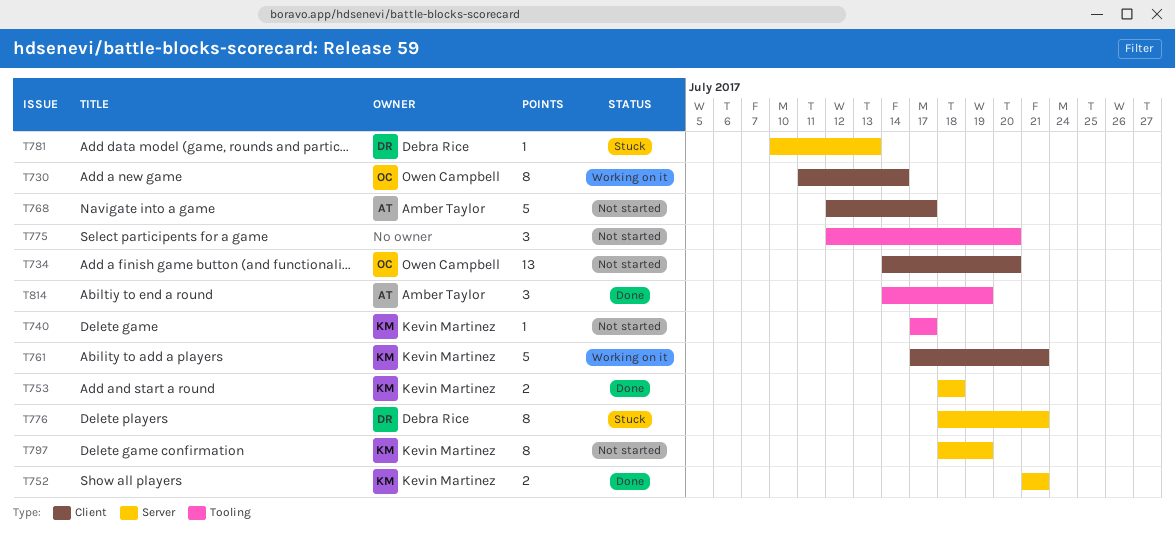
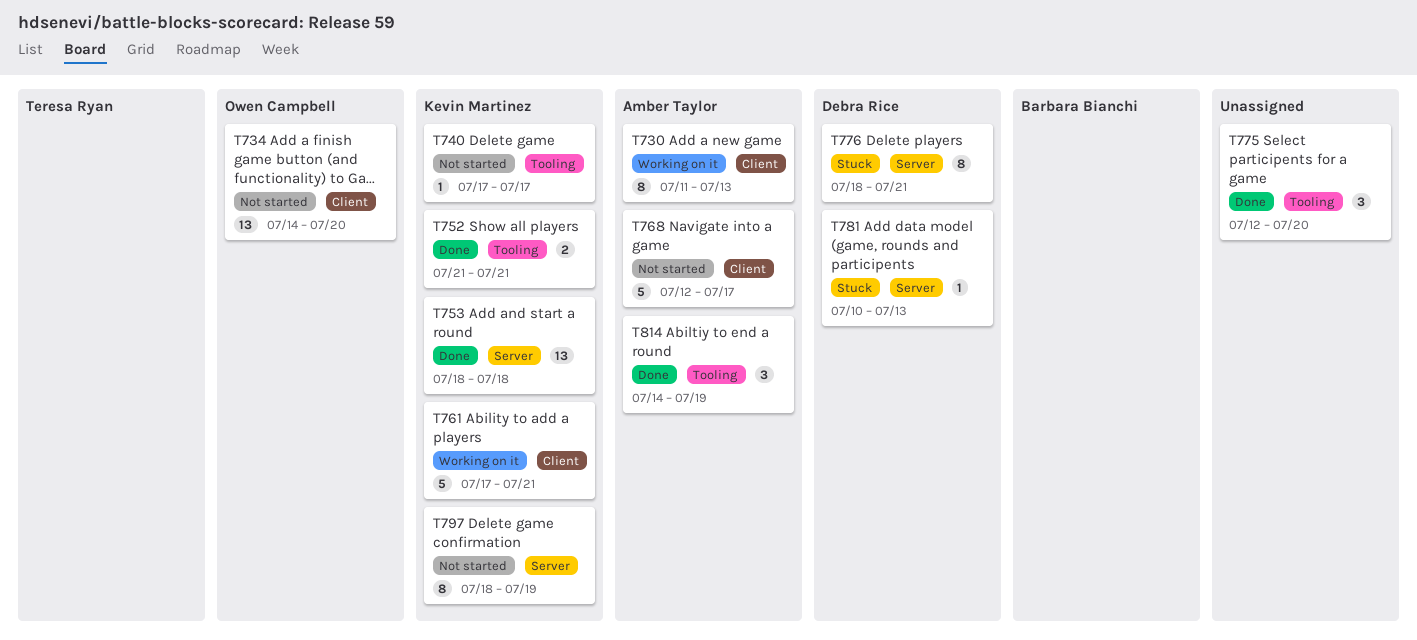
T730, owner: Owen Campbell -> Amber Taylor
T730, due: Jul 14 -> Jul 13
T752, label: Server -> Tooling
T753, estimate: 2 -> 13
T775, status: Not started -> Done

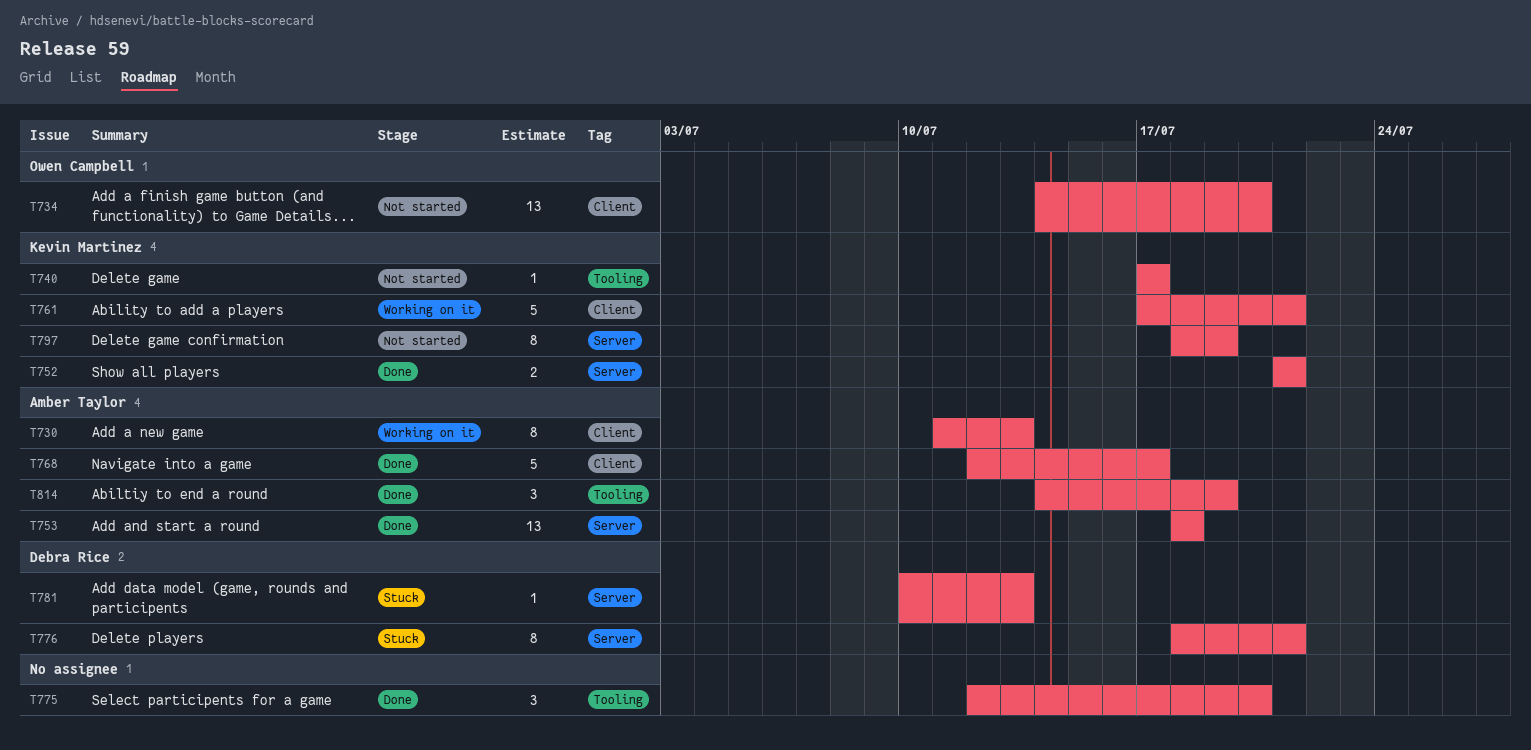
T752, label: Tooling -> Server
T753, owner: Kevin Martinez -> Amber Taylor
T768, status: Not started -> Done

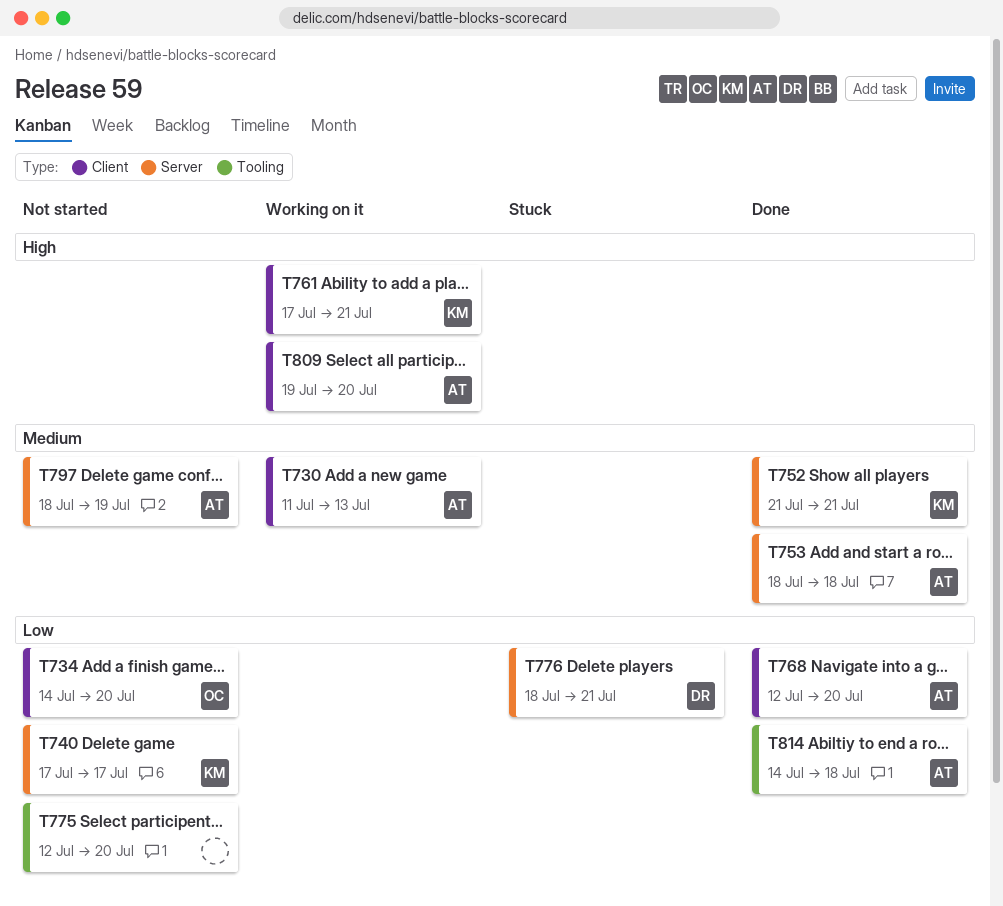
T740, label: Tooling -> Server
T768, due: Jul 17 -> Jul 20
T775, status: Done -> Not started
T781: present -> none
T797, owner: Kevin Martinez -> Amber Taylor
T809: none -> present
T814, due: Jul 19 -> Jul 18

